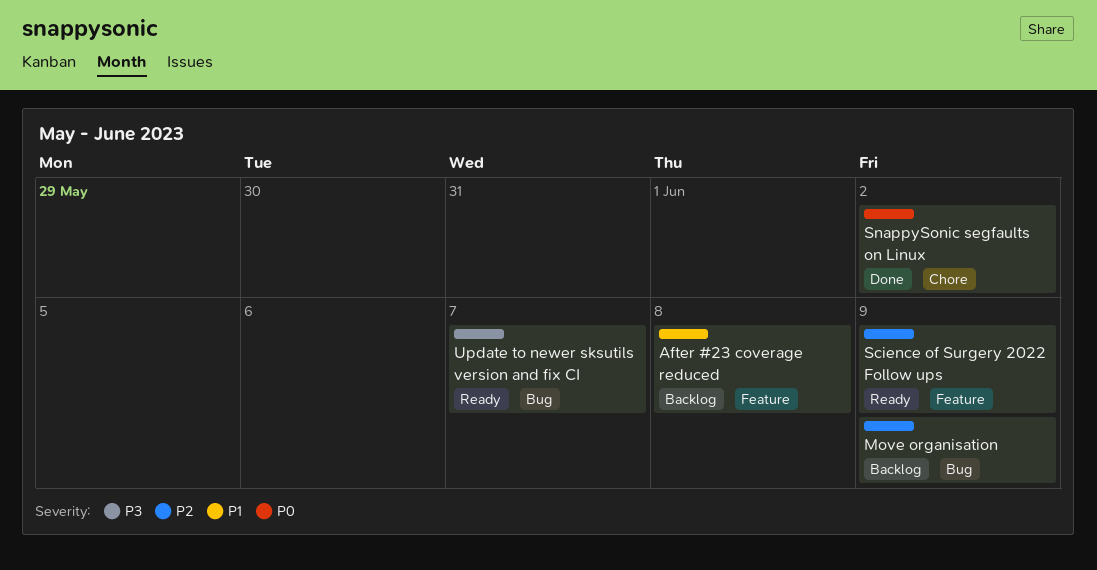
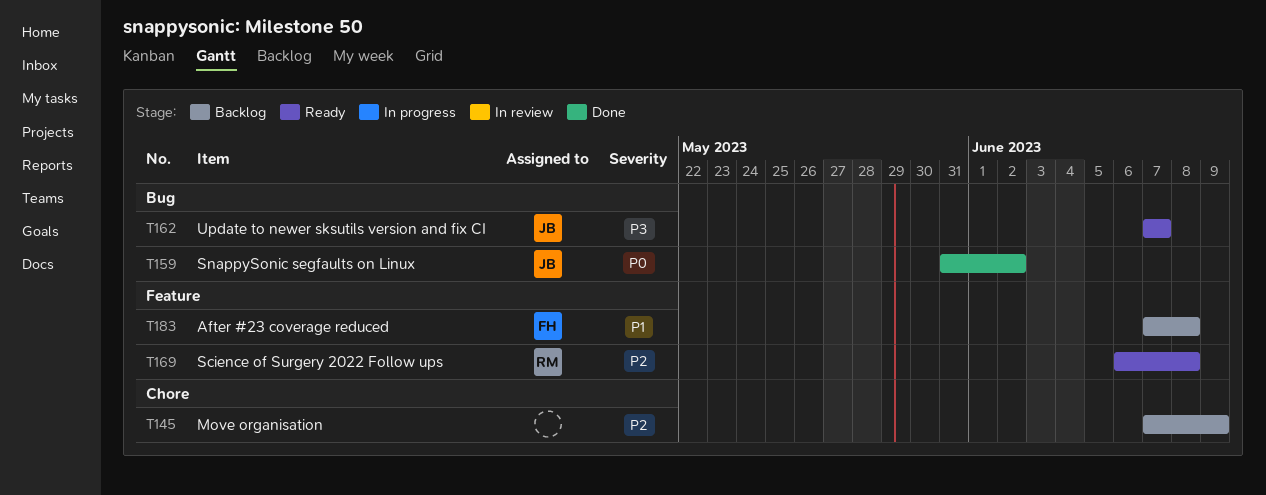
Move organisation, label: Bug -> Chore
Science of Surgery 2022 Follow ups, due: Jun 9 -> Jun 8
SnappySonic segfaults on Linux, label: Chore -> Bug

